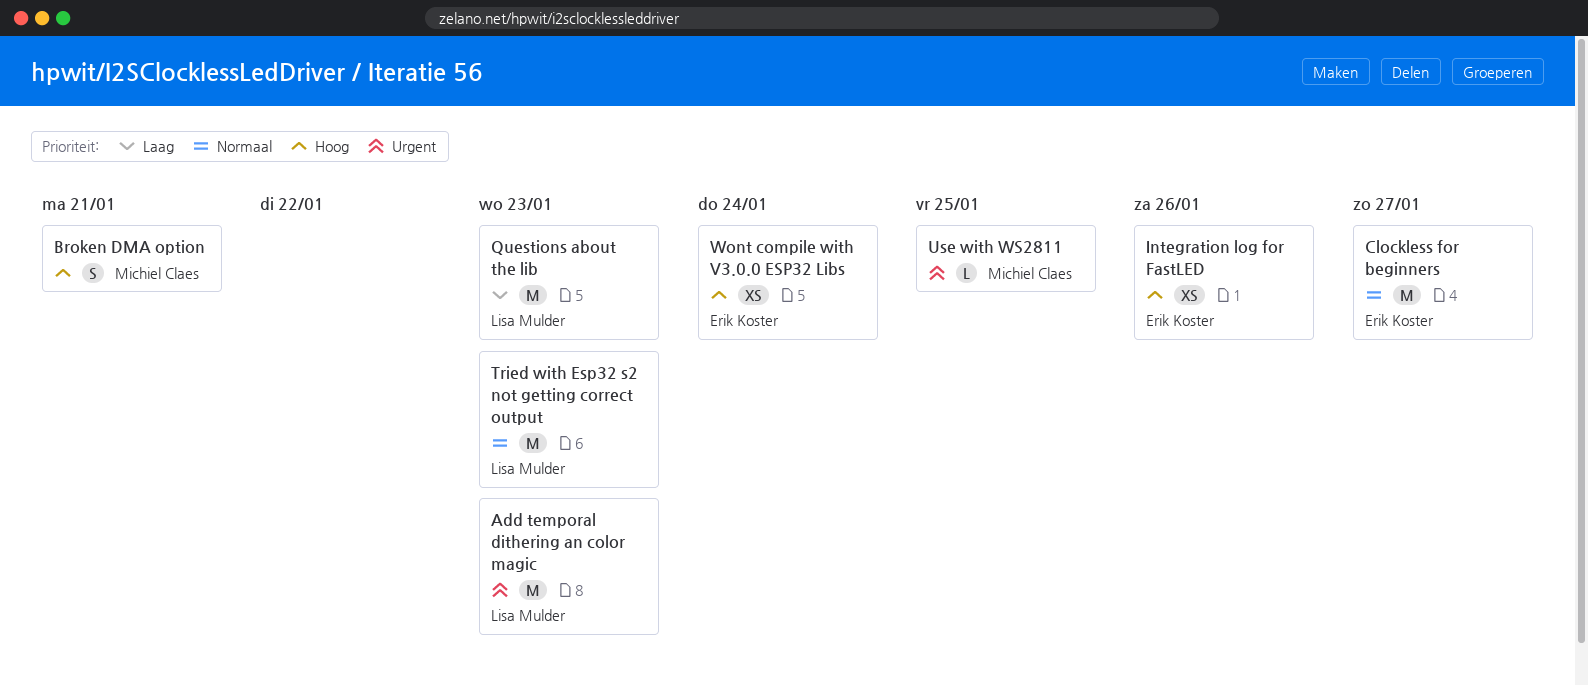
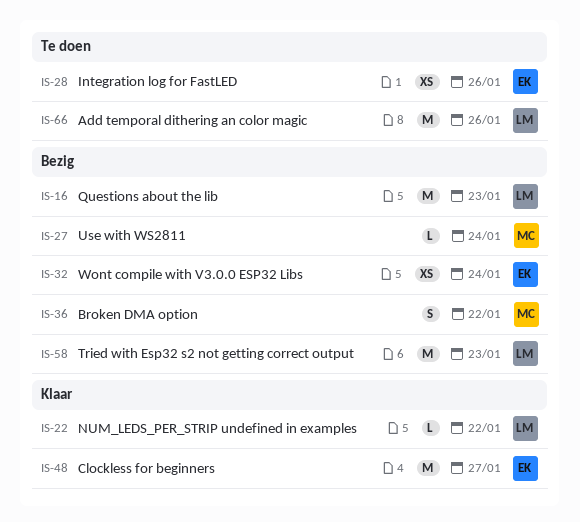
Add temporal dithering an color magic, due: Jan 23 -> Jan 26
Broken DMA option, due: Jan 21 -> Jan 22
NUM_LEDS_PER_STRIP undefined in examples: none -> present
Use with WS2811, due: Jan 25 -> Jan 24

